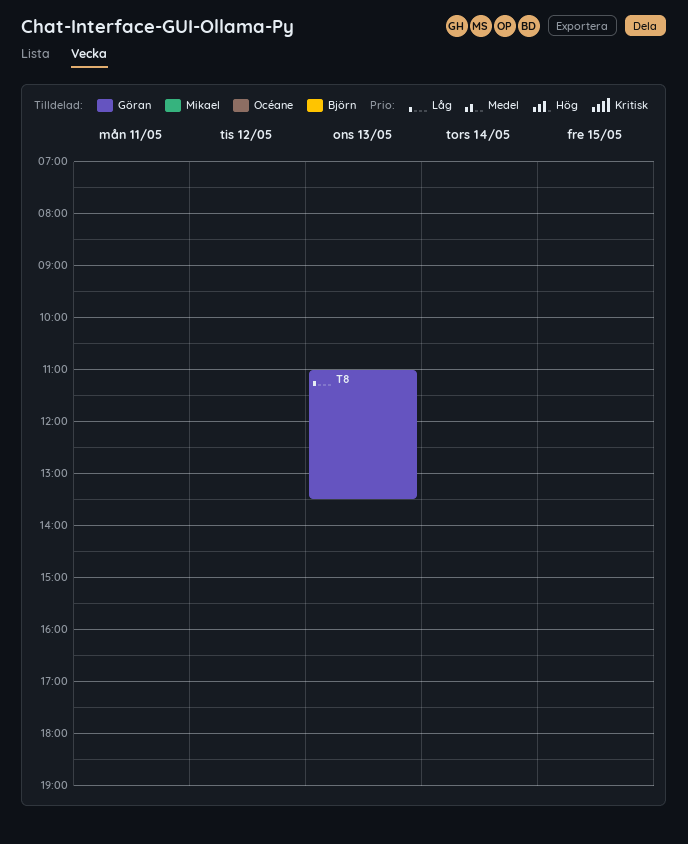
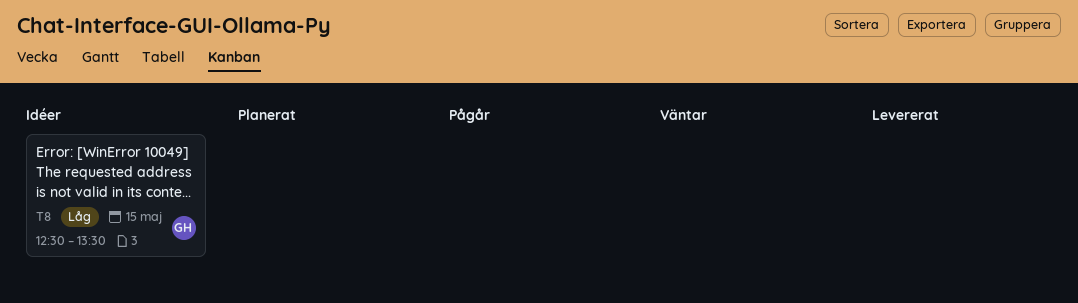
T8, day: May 13 -> May 15
T8, begins: 11:00 -> 12:30

